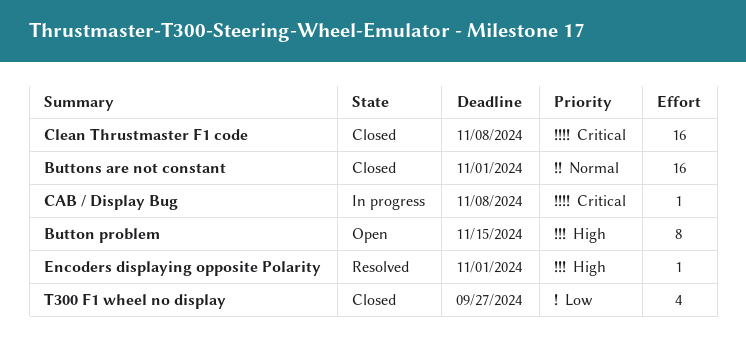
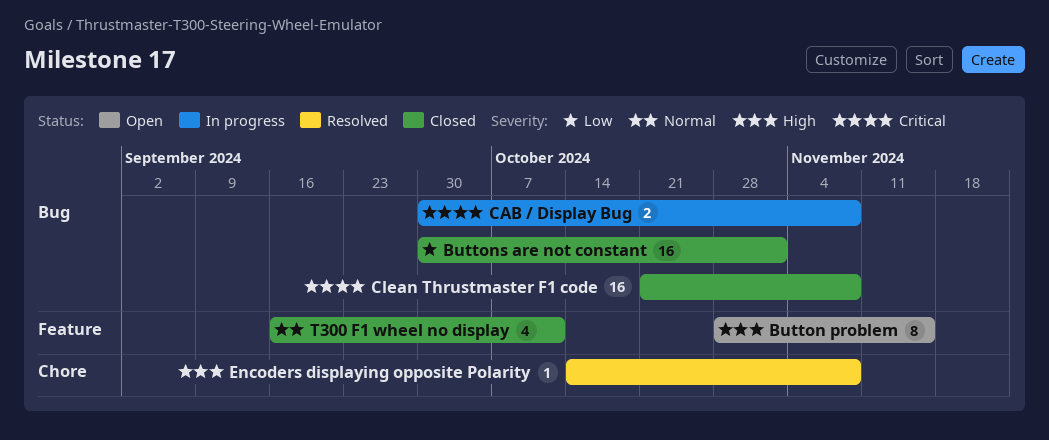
Buttons are not constant, priority: Normal -> Low
CAB / Display Bug, estimate: 1 -> 2
Encoders displaying opposite Polarity, due: Nov 1 -> Nov 8
T300 F1 wheel no display, priority: Low -> Normal
T300 F1 wheel no display, due: Sep 27 -> Oct 11

